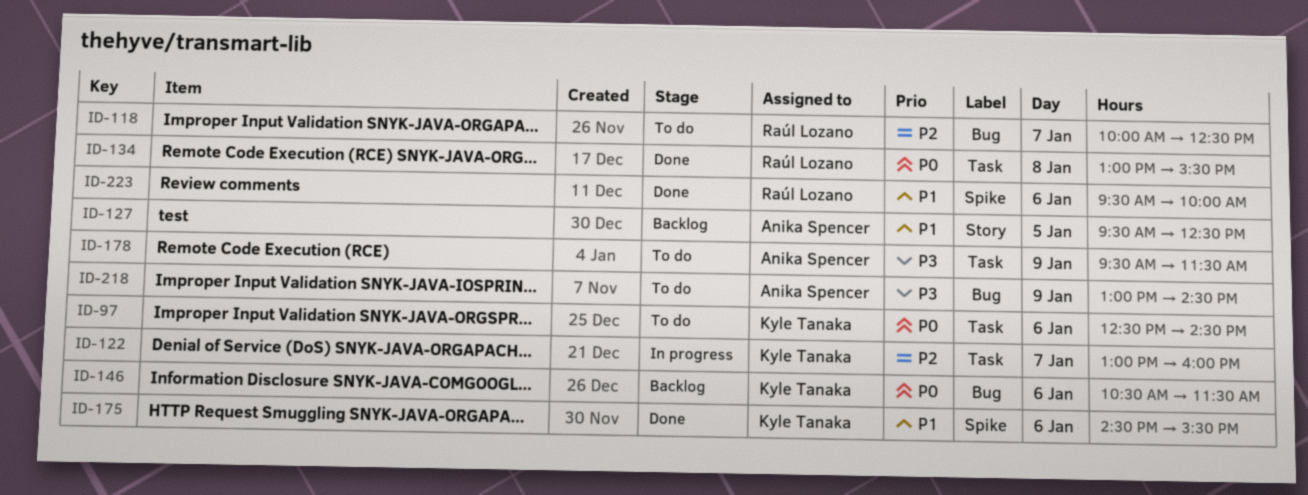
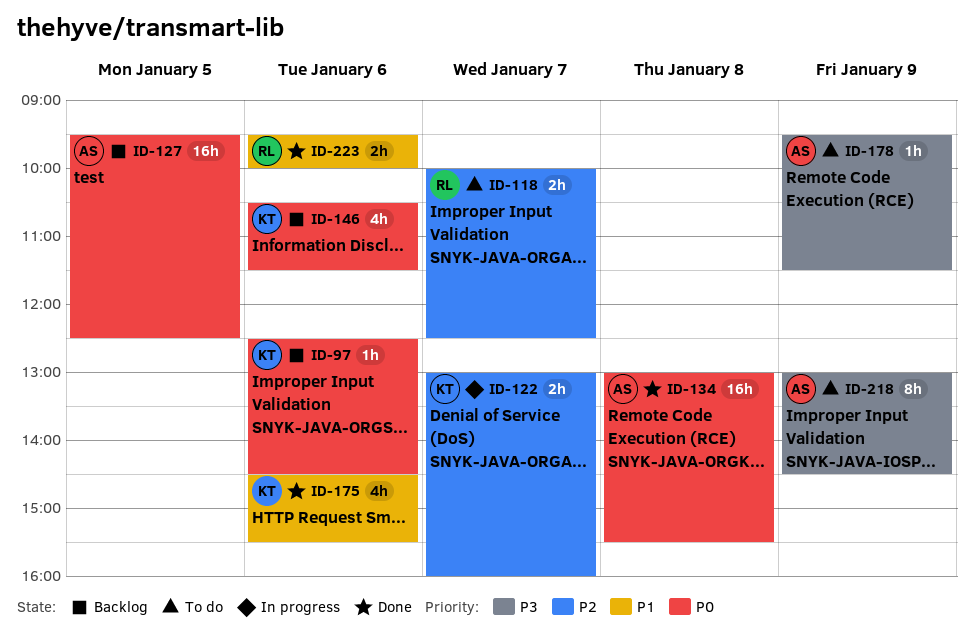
ID-97, status: To do -> Backlog
ID-127, priority: P1 -> P0
ID-134, owner: Raúl Lozano -> Anika Spencer

